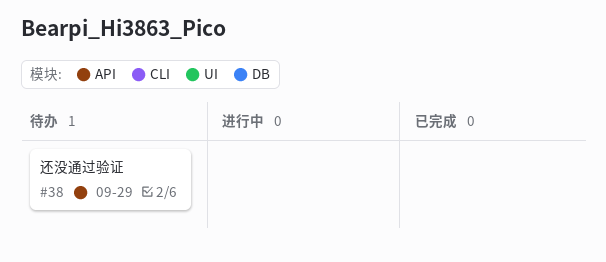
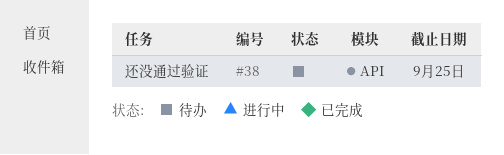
#38, due: Sep 29 -> Sep 25

